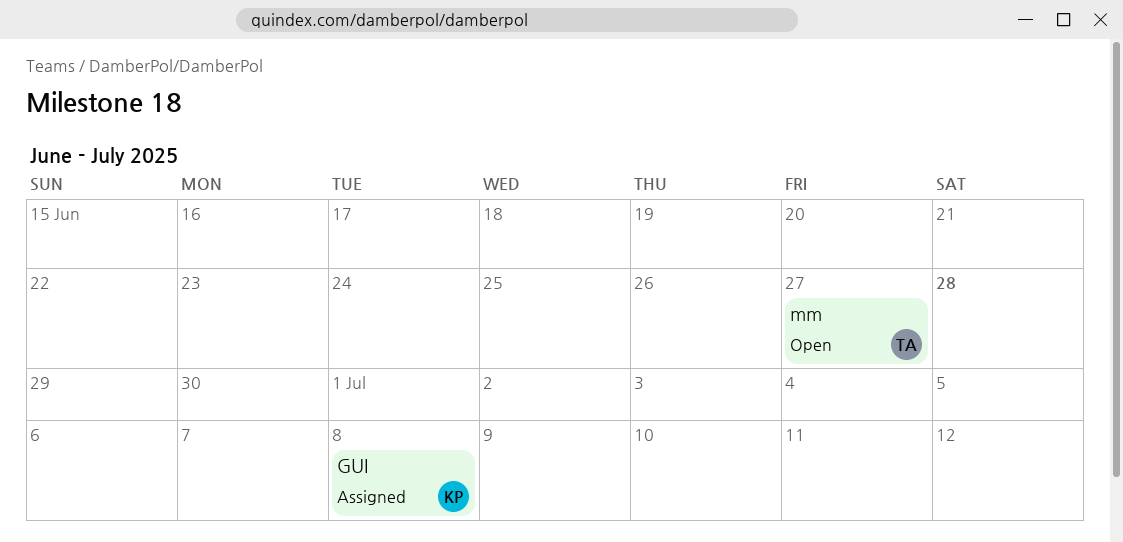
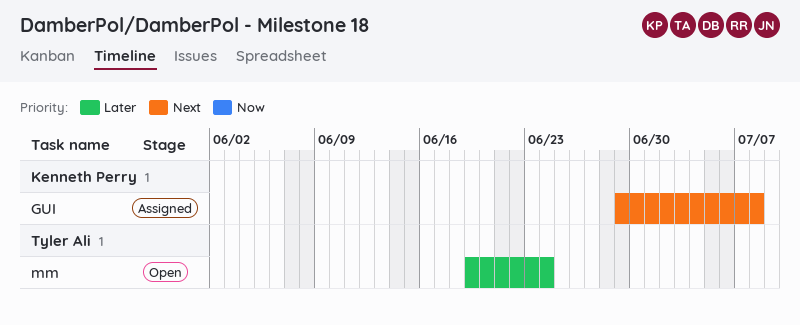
mm, due: Jun 27 -> Jun 24

